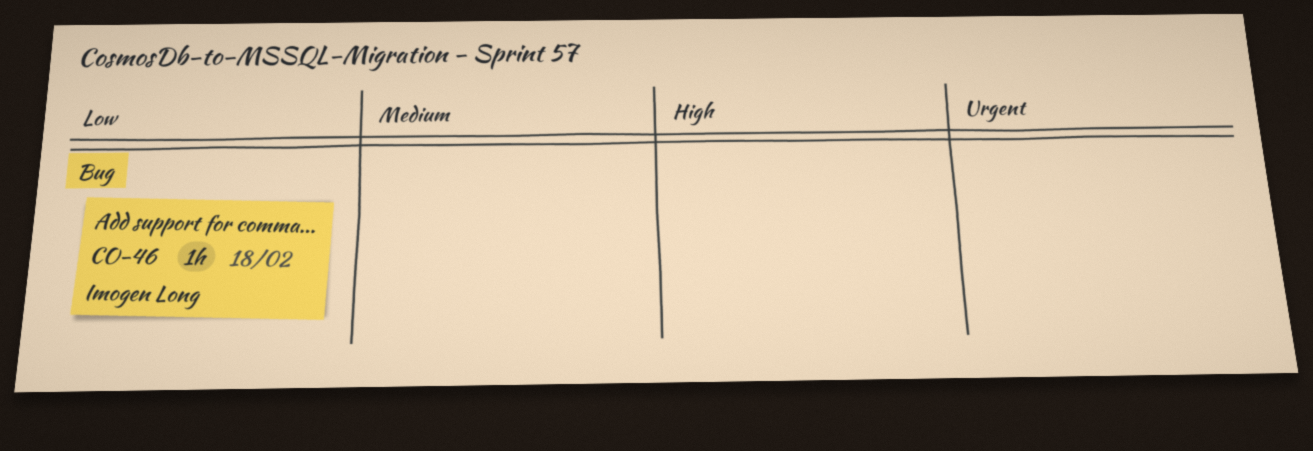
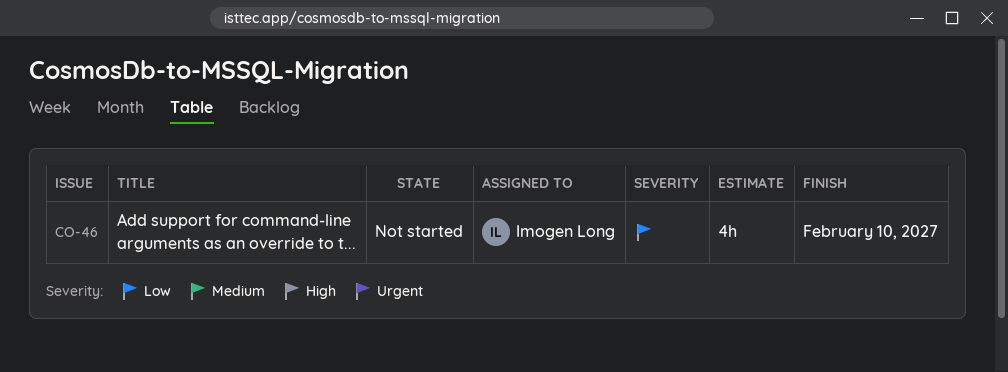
CO-46, estimate: 1h -> 4h
CO-46, due: Feb 18 -> Feb 10

